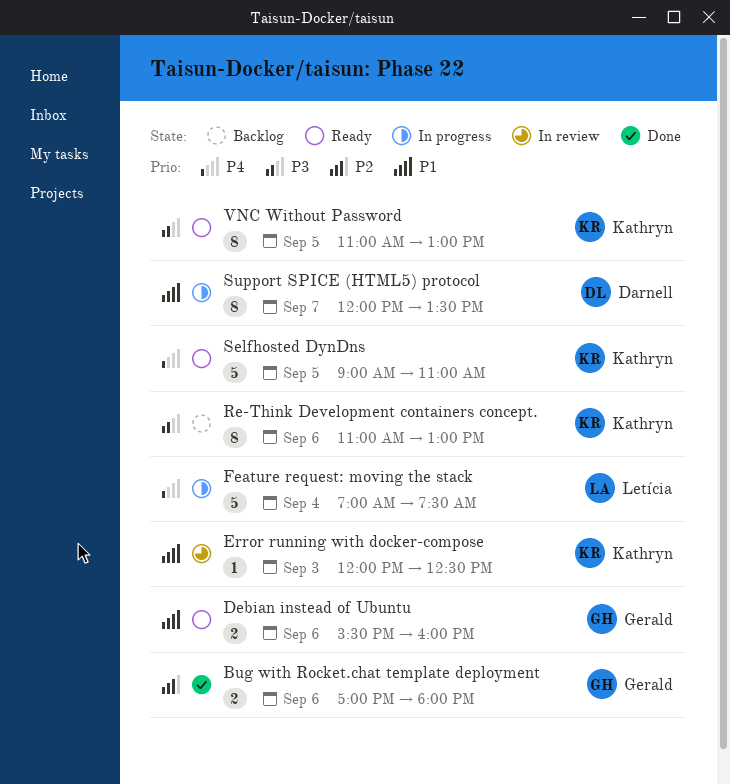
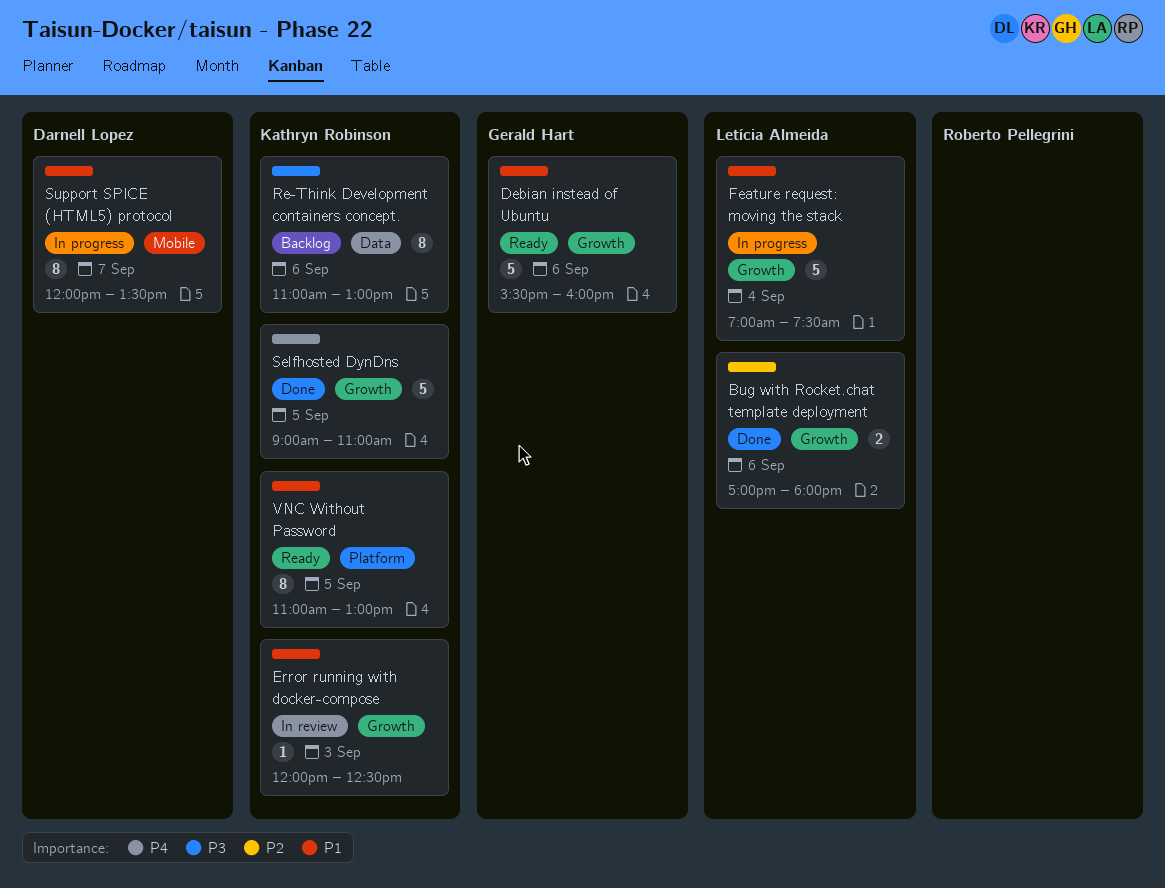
Bug with Rocket.chat template deployment, owner: Gerald Hart -> Letícia Almeida
Debian instead of Ubuntu, estimate: 2 -> 5
Feature request: moving the stack, priority: P4 -> P1
Selfhosted DynDns, status: Ready -> Done
VNC Without Password, priority: P3 -> P1

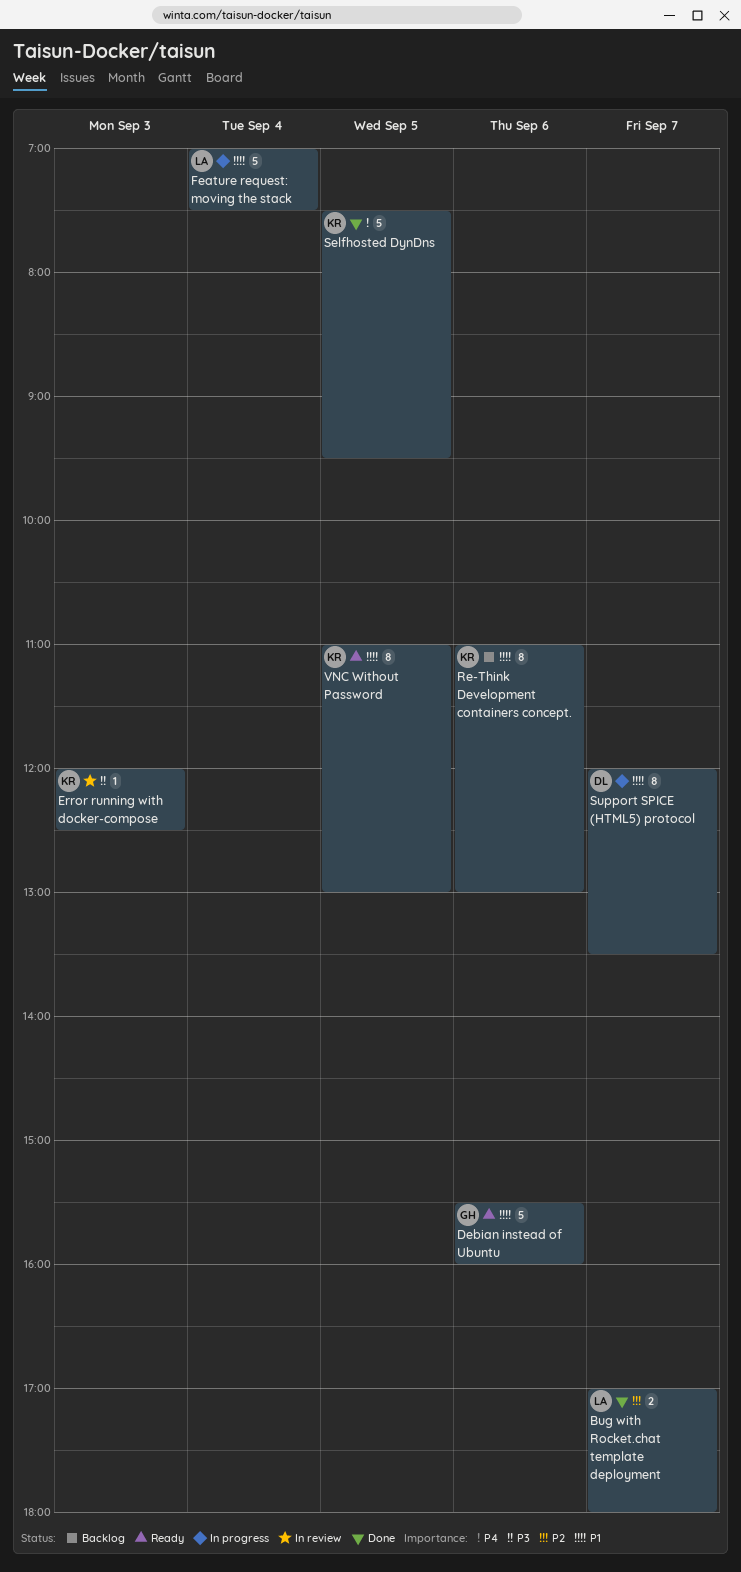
Bug with Rocket.chat template deployment, day: Sep 6 -> Sep 7
Error running with docker-compose, priority: P1 -> P3
Re-Think Development containers concept., priority: P3 -> P1
Selfhosted DynDns, begins: 09:00 -> 07:30
Selfhosted DynDns, ends: 11:00 -> 09:30

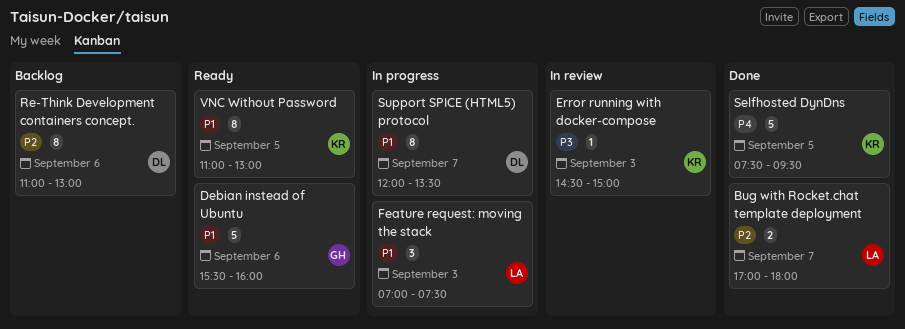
Error running with docker-compose, begins: 12:00 -> 14:30
Error running with docker-compose, ends: 12:30 -> 15:00
Feature request: moving the stack, estimate: 5 -> 3
Feature request: moving the stack, day: Sep 4 -> Sep 3
Re-Think Development containers concept., owner: KR -> DL
Re-Think Development containers concept., priority: P1 -> P2

